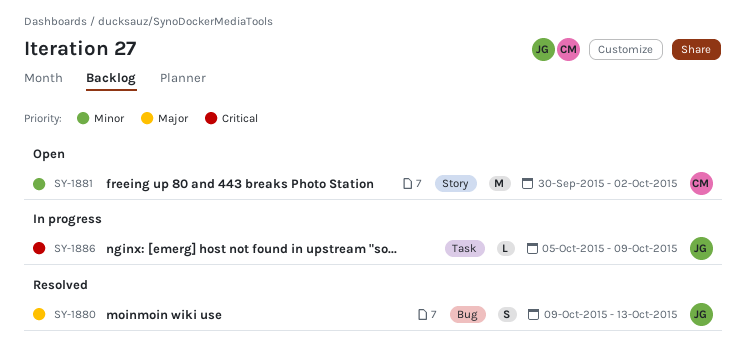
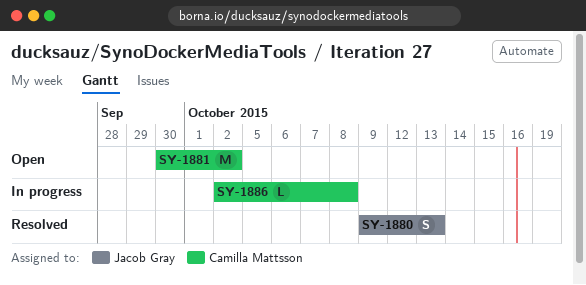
SY-1886, owner: Jacob Gray -> Camilla Mattsson
SY-1886, start: Oct 5 -> Oct 2
SY-1886, due: Oct 9 -> Oct 8

